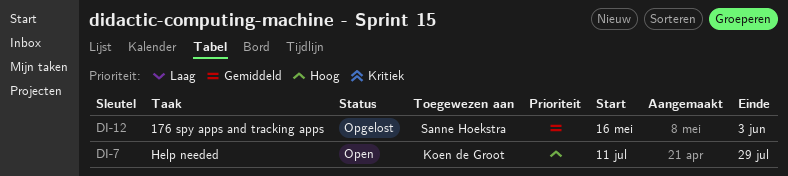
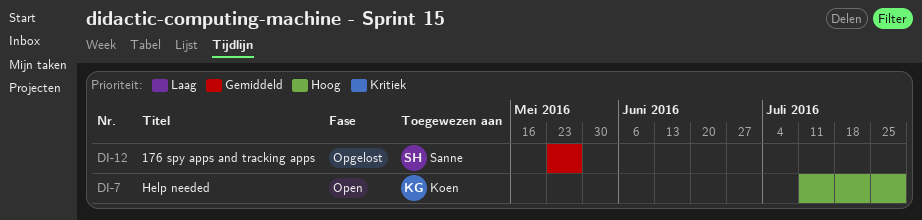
DI-12, start: May 16 -> May 23
DI-12, due: Jun 3 -> May 27

